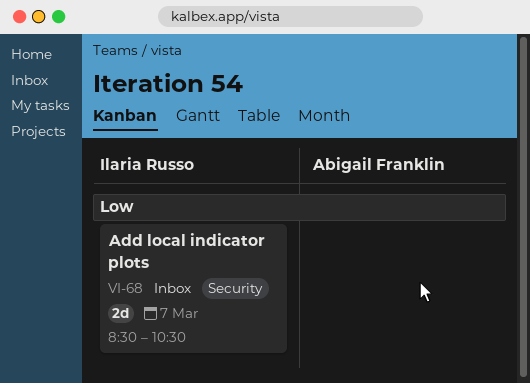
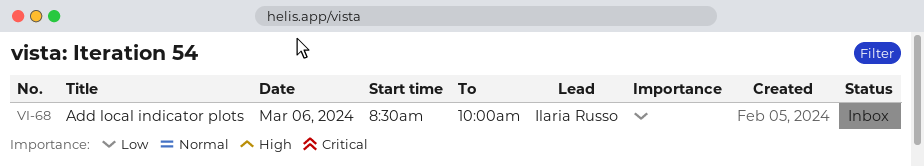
VI-68, day: Mar 7 -> Mar 6
VI-68, ends: 10:30 -> 10:00

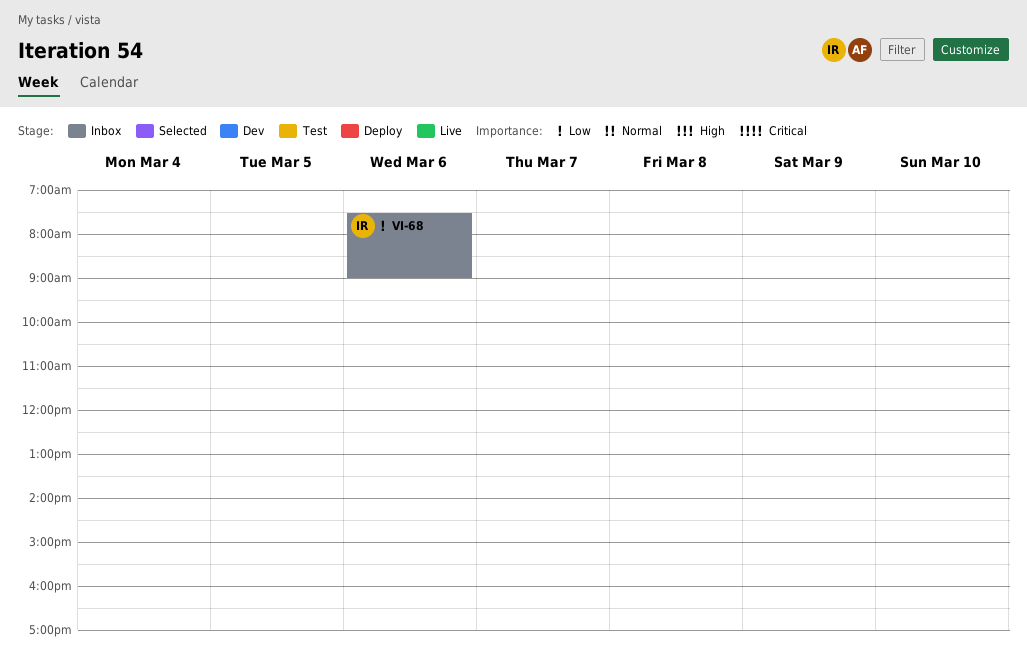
VI-68, begins: 08:30 -> 07:30
VI-68, ends: 10:00 -> 09:00

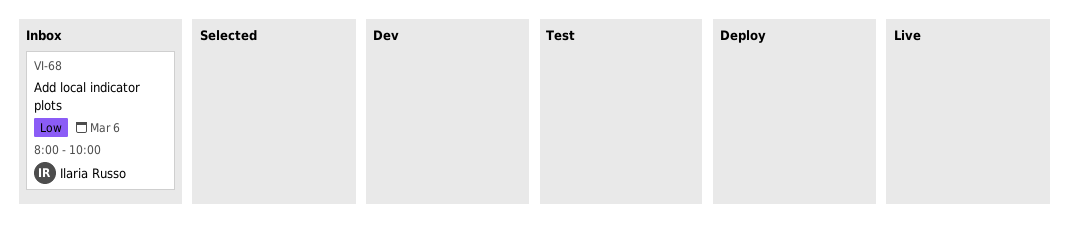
VI-68, begins: 07:30 -> 08:00
VI-68, ends: 09:00 -> 10:00

